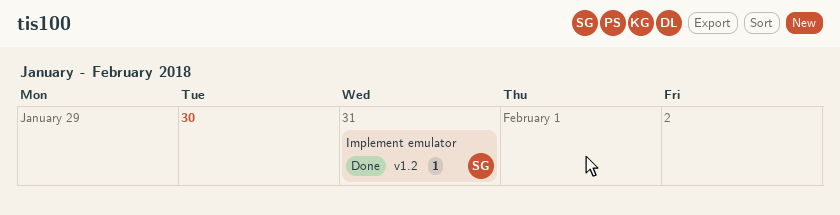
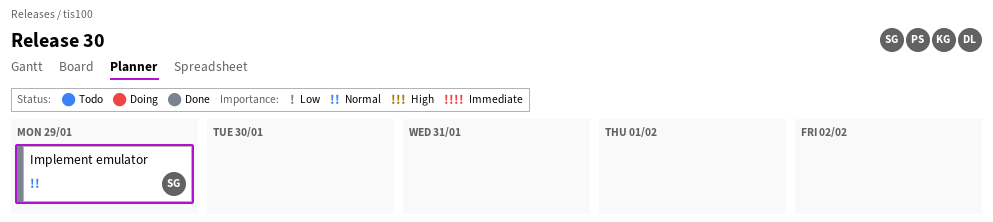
Implement emulator, due: Jan 31 -> Jan 29

